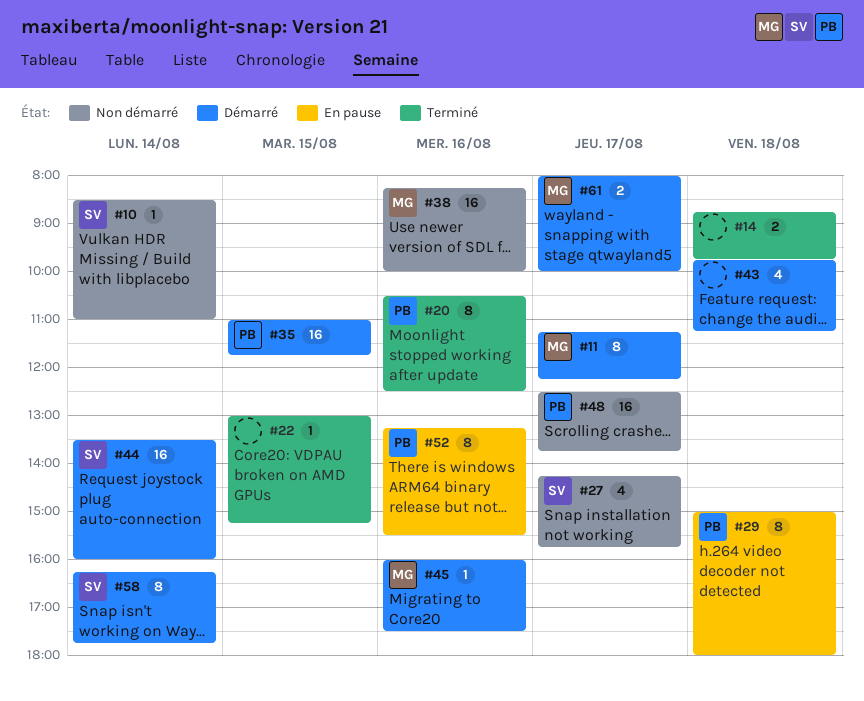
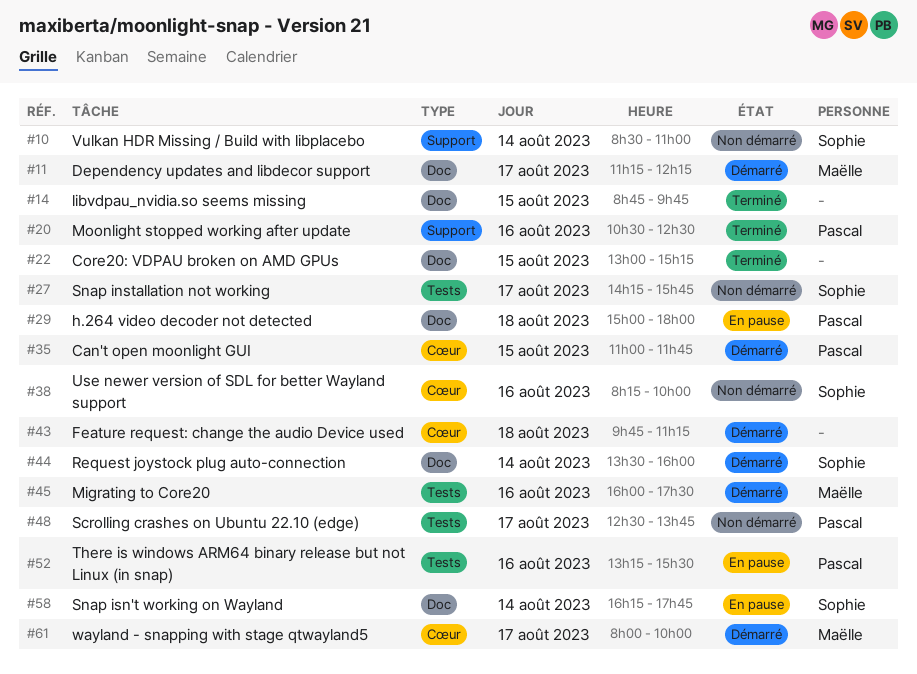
#14, day: Aug 18 -> Aug 15
#38, owner: Maëlle -> Sophie
#58, status: Démarré -> En pause

